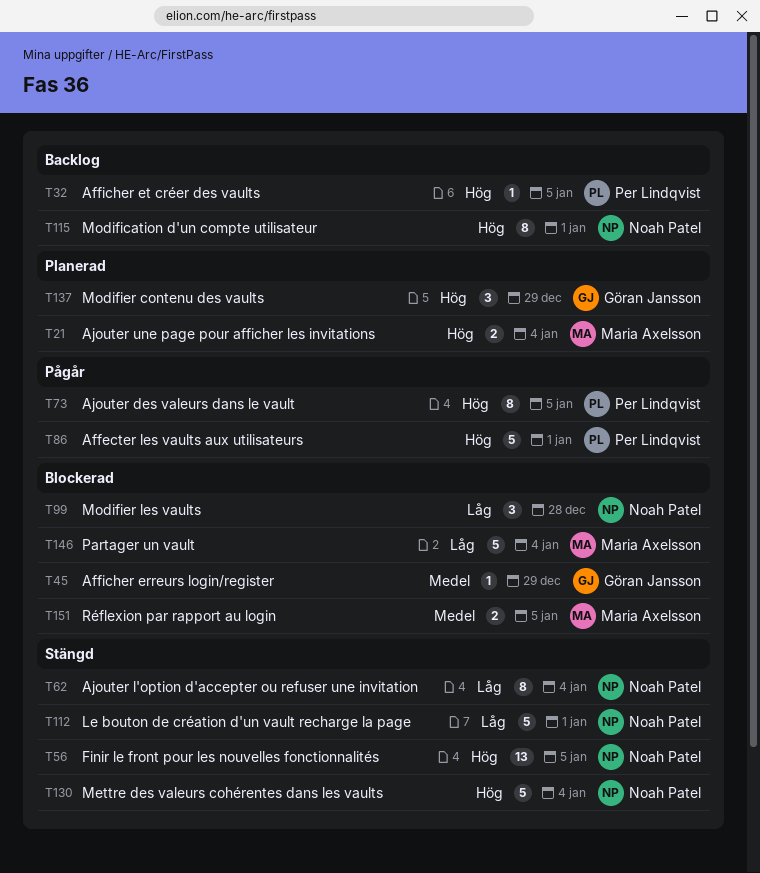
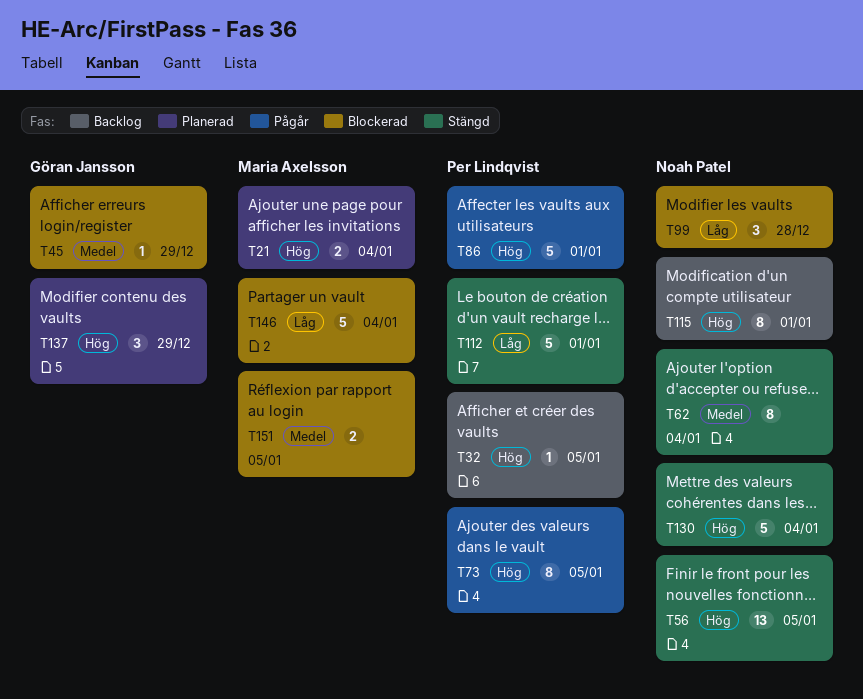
T62, priority: Låg -> Medel
T112, owner: Noah Patel -> Per Lindqvist

